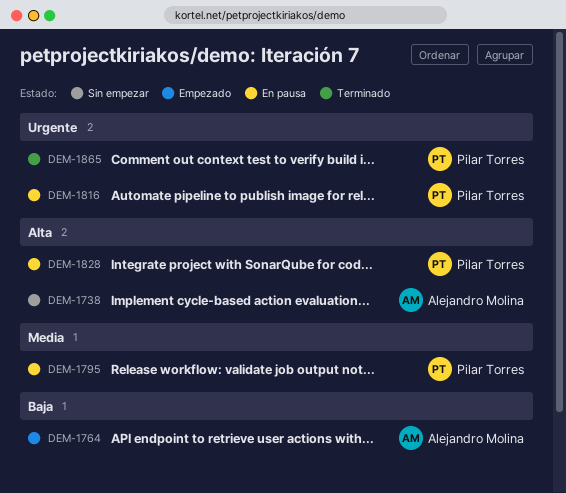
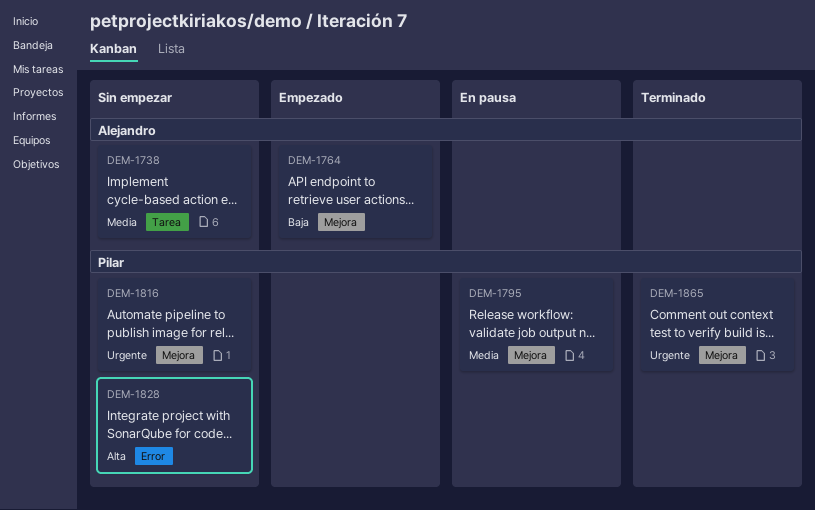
DEM-1738, priority: Alta -> Media
DEM-1816, status: En pausa -> Sin empezar
DEM-1828, status: En pausa -> Sin empezar

